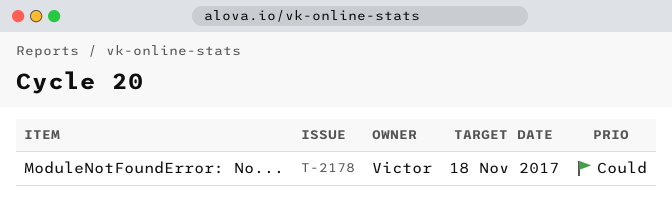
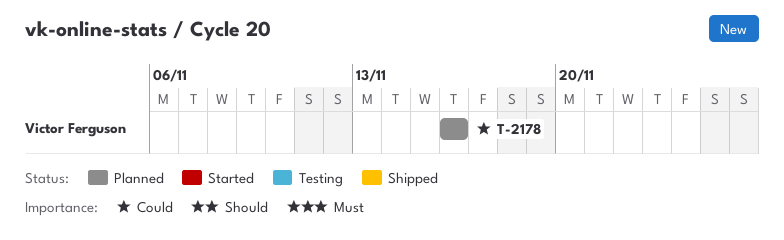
T-2178, due: Nov 18 -> Nov 16

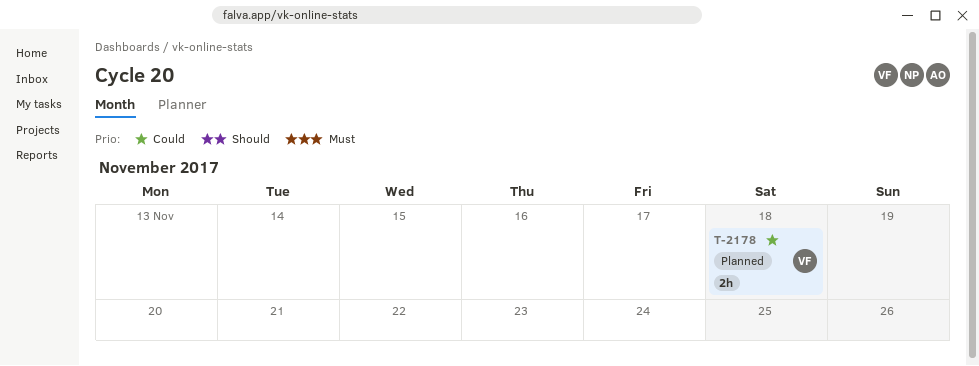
T-2178, due: Nov 16 -> Nov 18

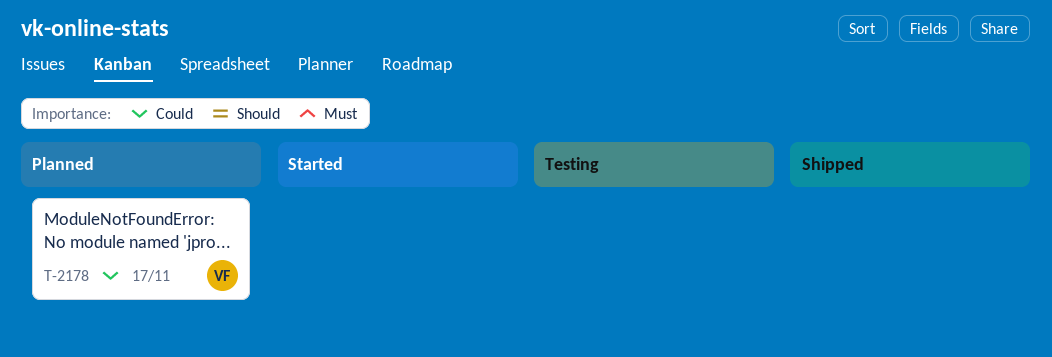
T-2178, due: Nov 18 -> Nov 17

